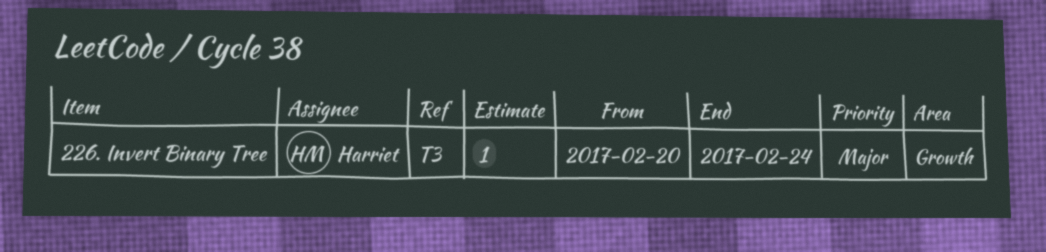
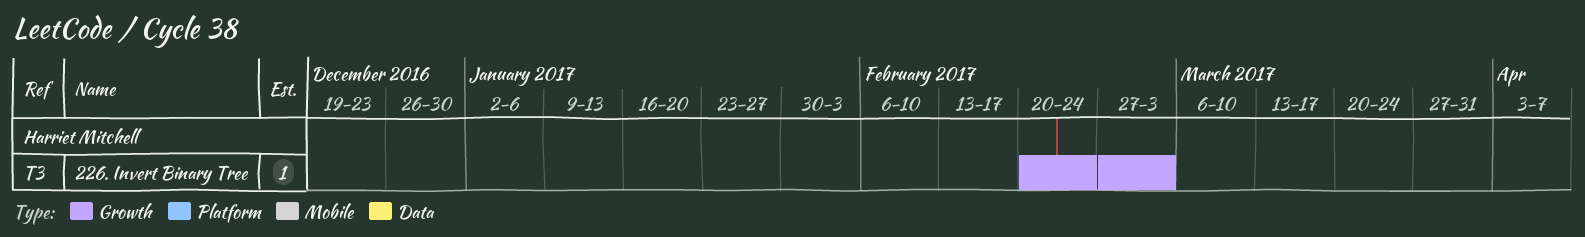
T3, due: Feb 24 -> Mar 3

